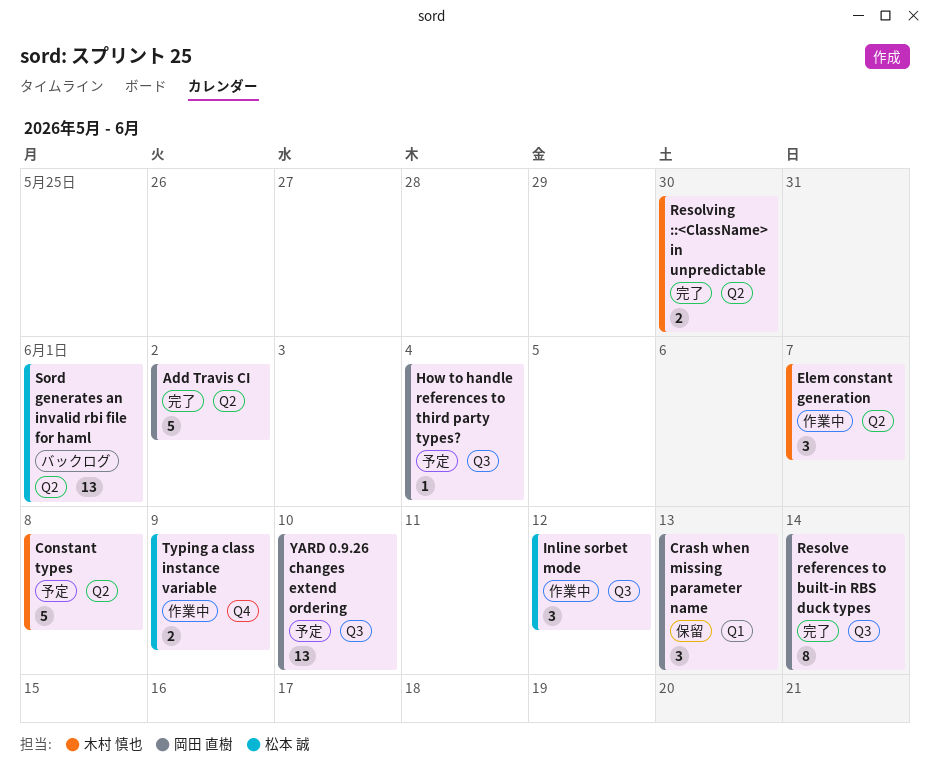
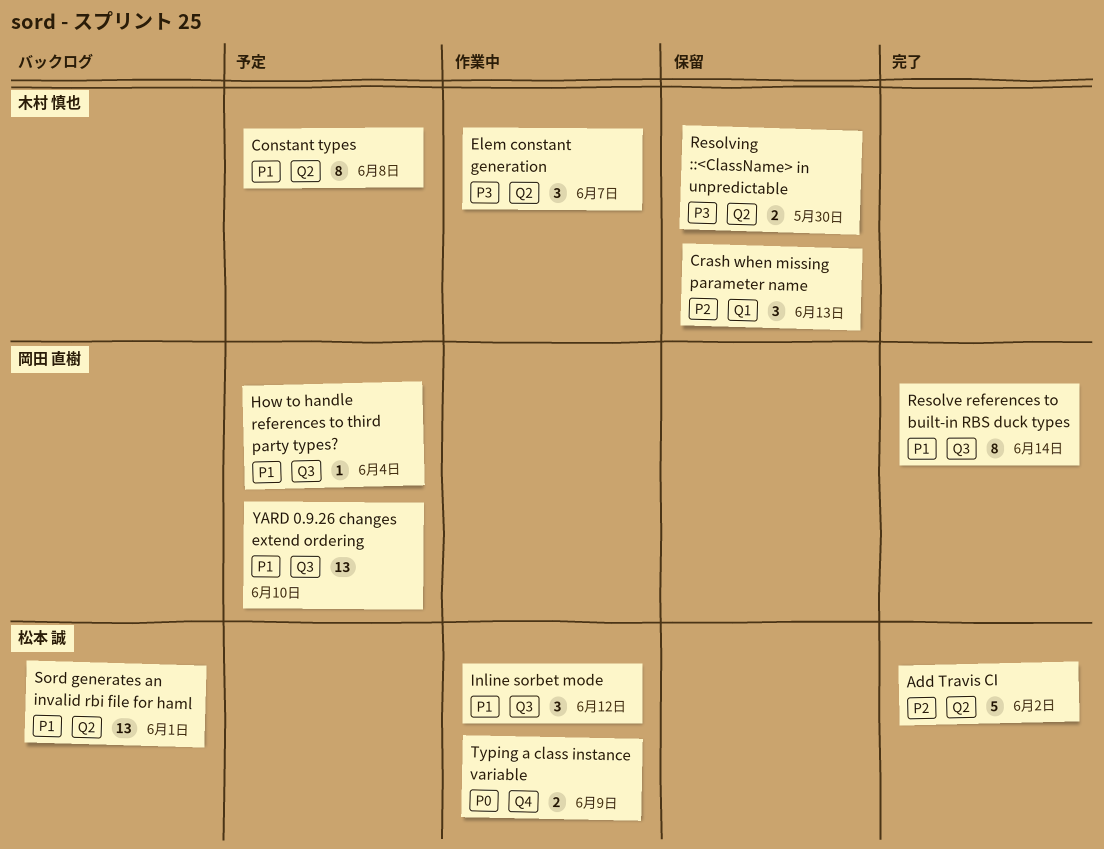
Add Travis CI, owner: 岡田 直樹 -> 松本 誠
Constant types, estimate: 5 -> 8
Crash when missing parameter name, owner: 岡田 直樹 -> 木村 慎也
Resolving ::<ClassName> in unpredictable, status: 完了 -> 保留

